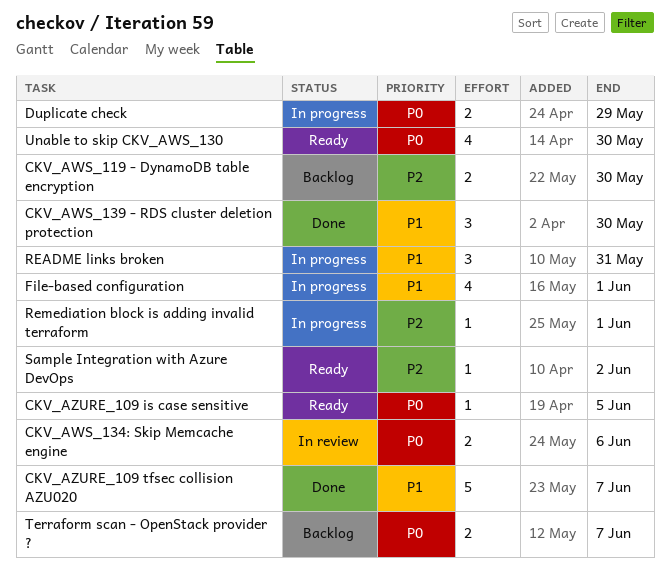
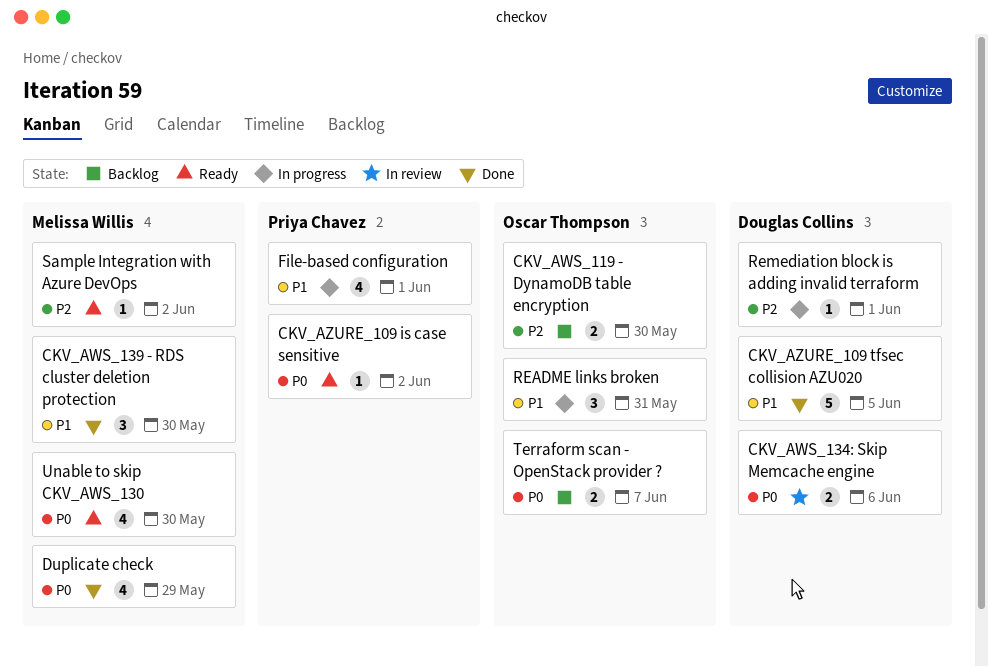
CKV_AZURE_109 is case sensitive, due: Jun 5 -> Jun 2
CKV_AZURE_109 tfsec collision AZU020, due: Jun 7 -> Jun 5
Duplicate check, status: In progress -> Done
Duplicate check, estimate: 2 -> 4

